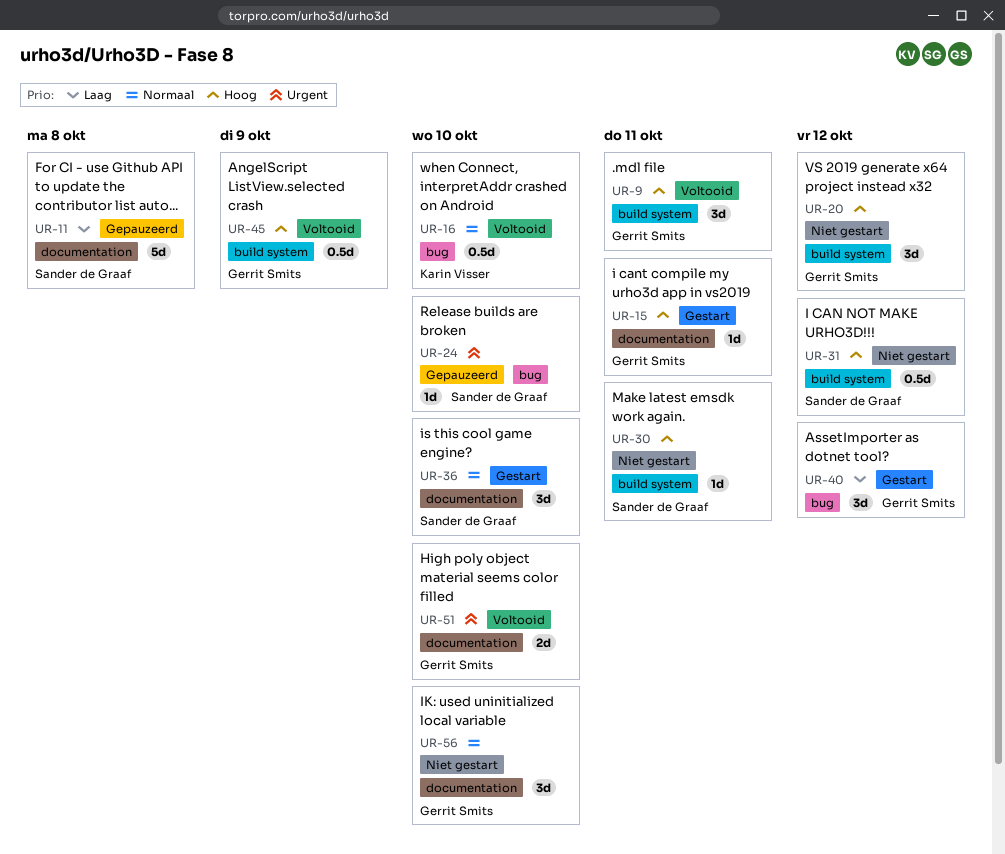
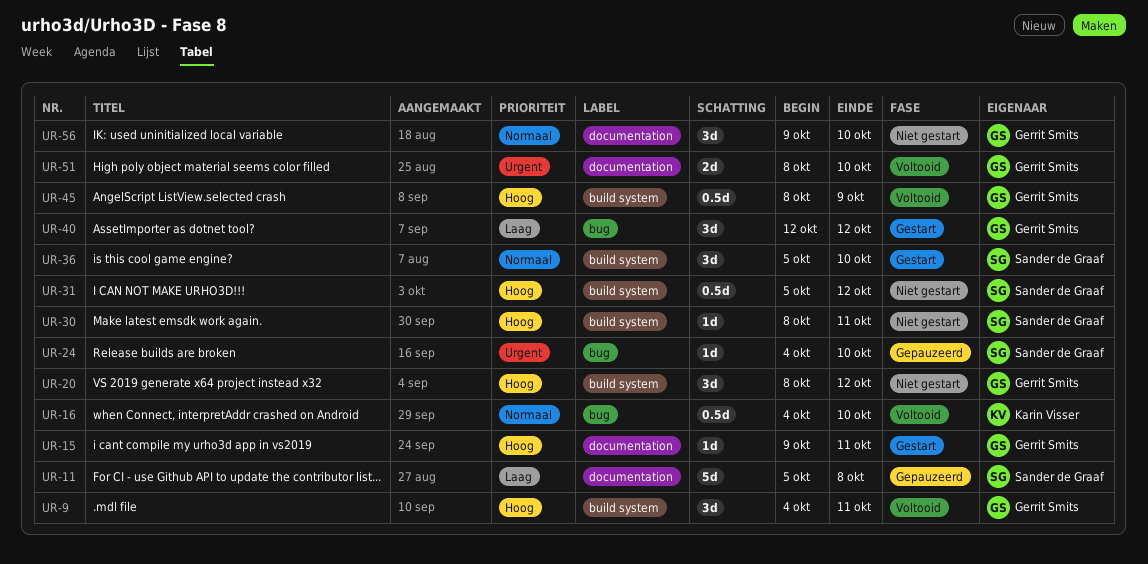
UR-36, label: documentation -> build system

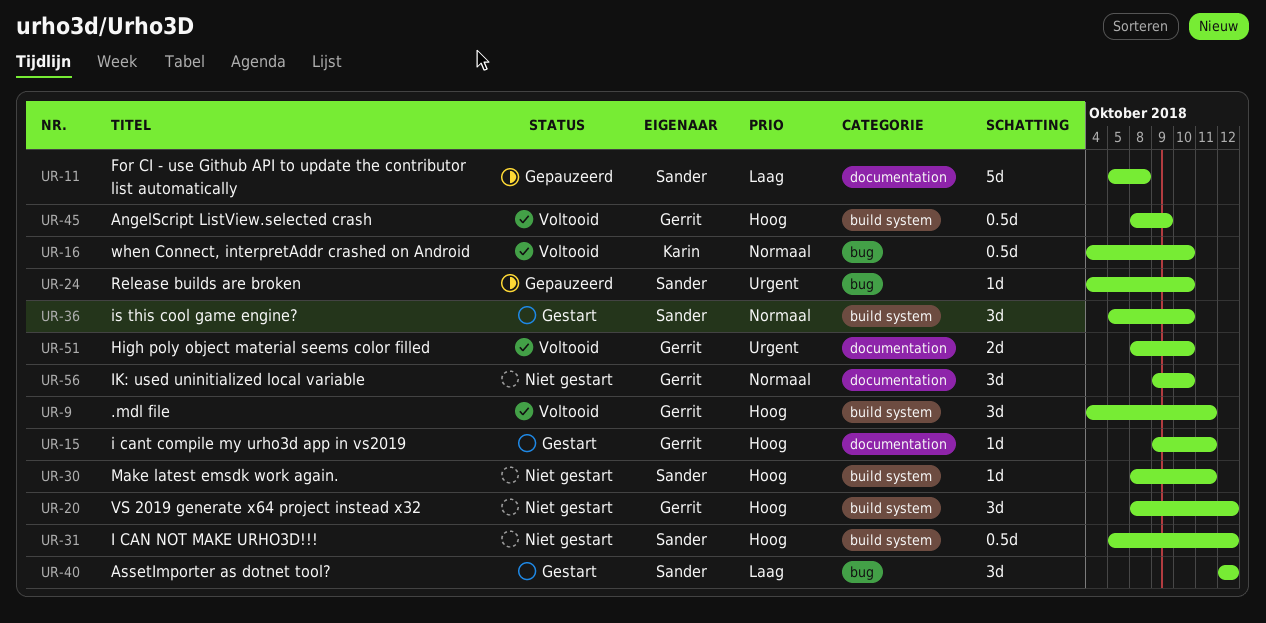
UR-40, owner: Gerrit Smits -> Sander de Graaf

